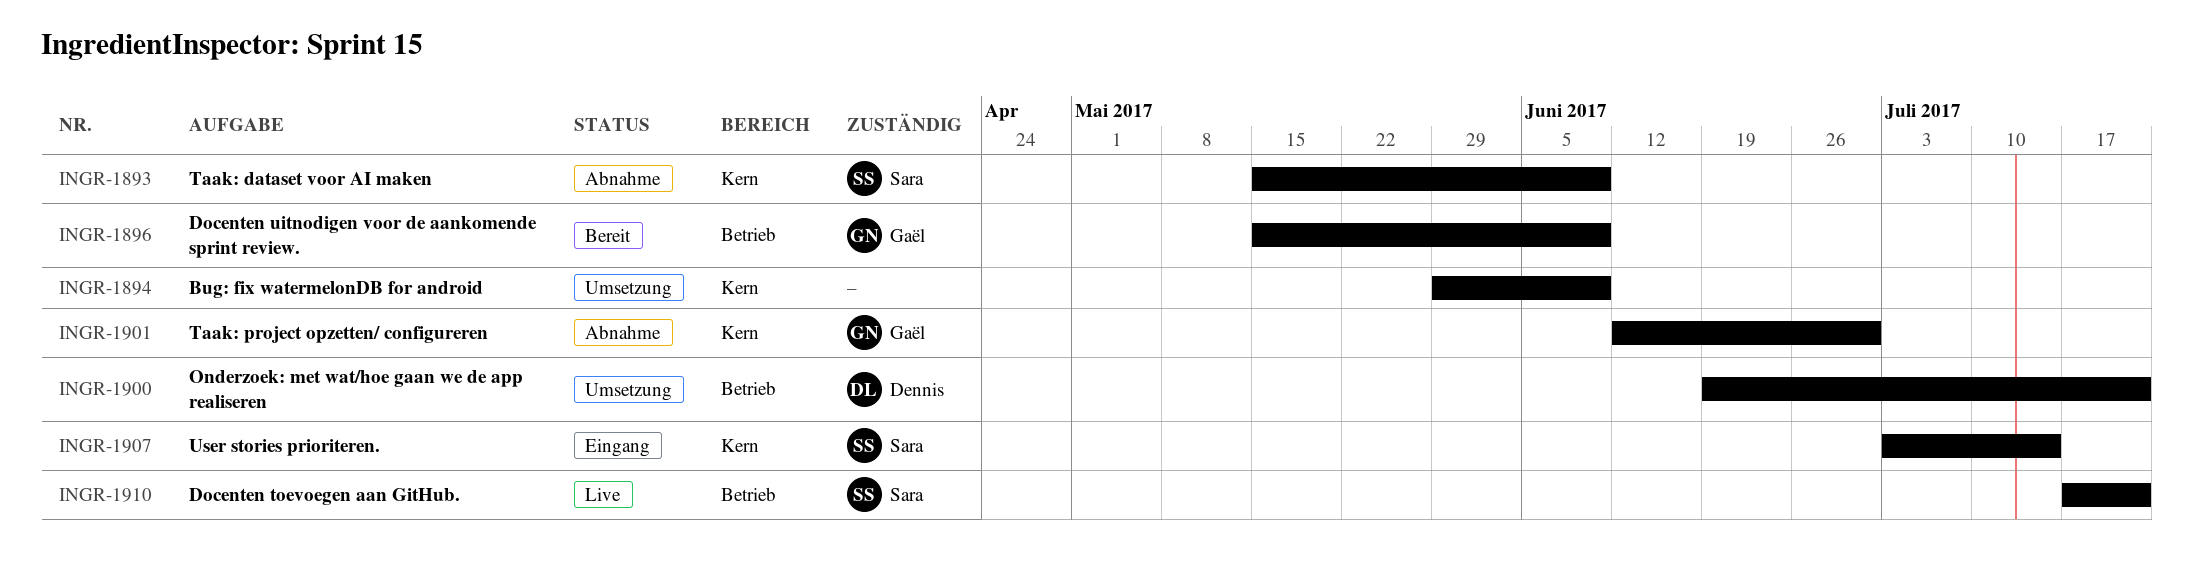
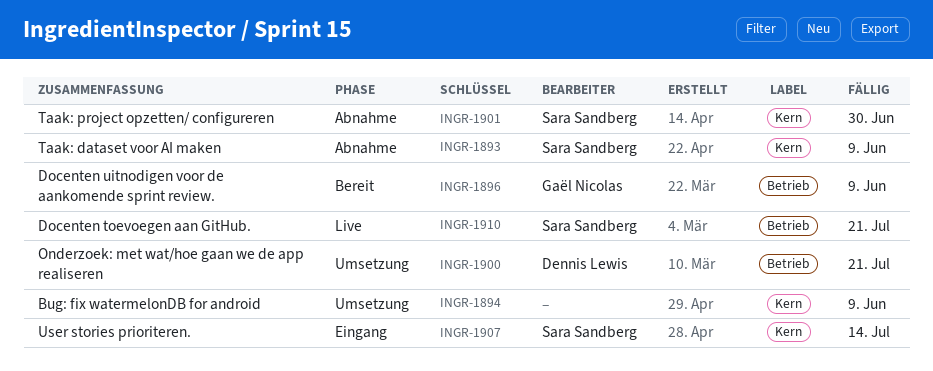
INGR-1901, owner: Gaël Nicolas -> Sara Sandberg

